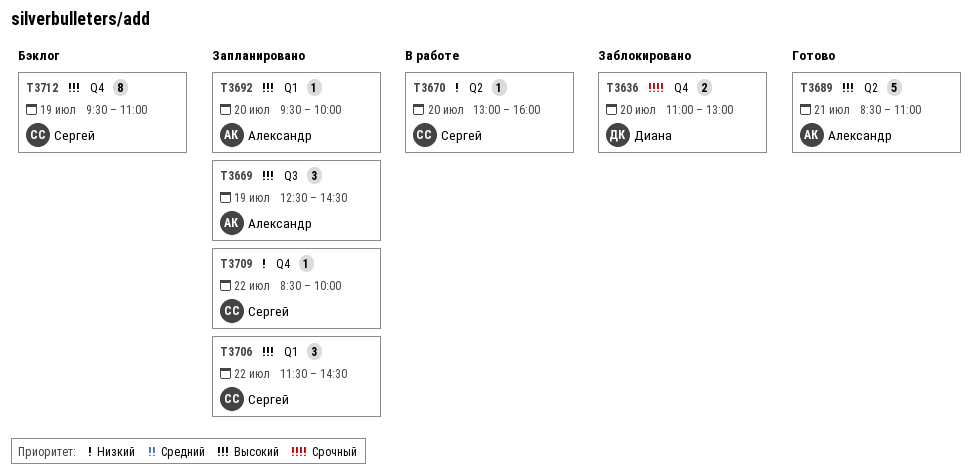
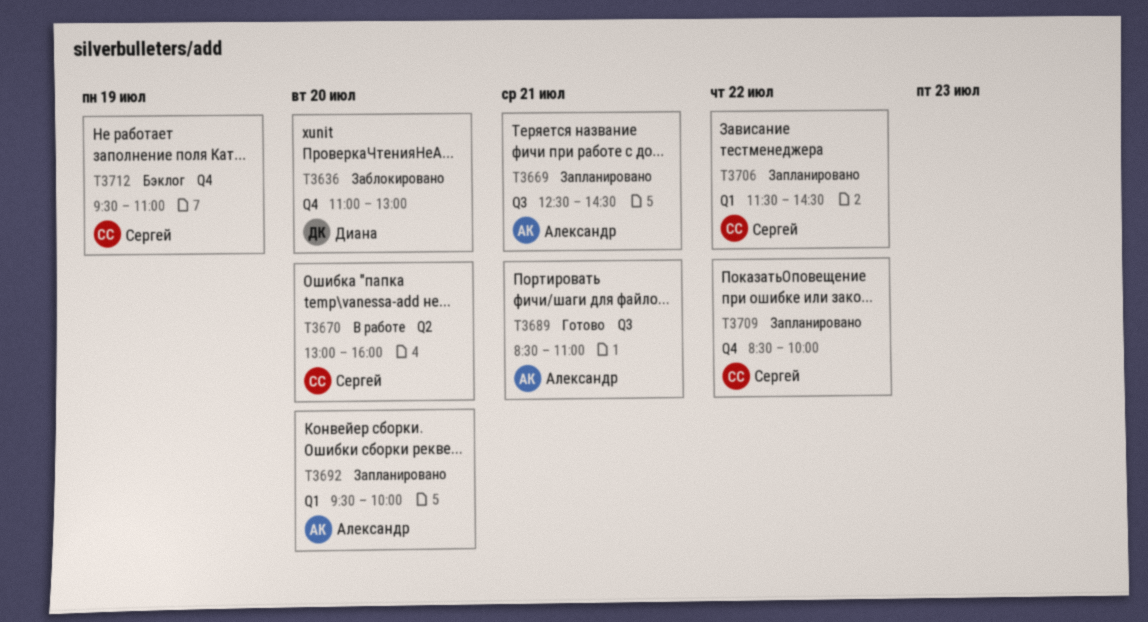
T3669, day: Jul 19 -> Jul 21
T3689, label: Q2 -> Q3

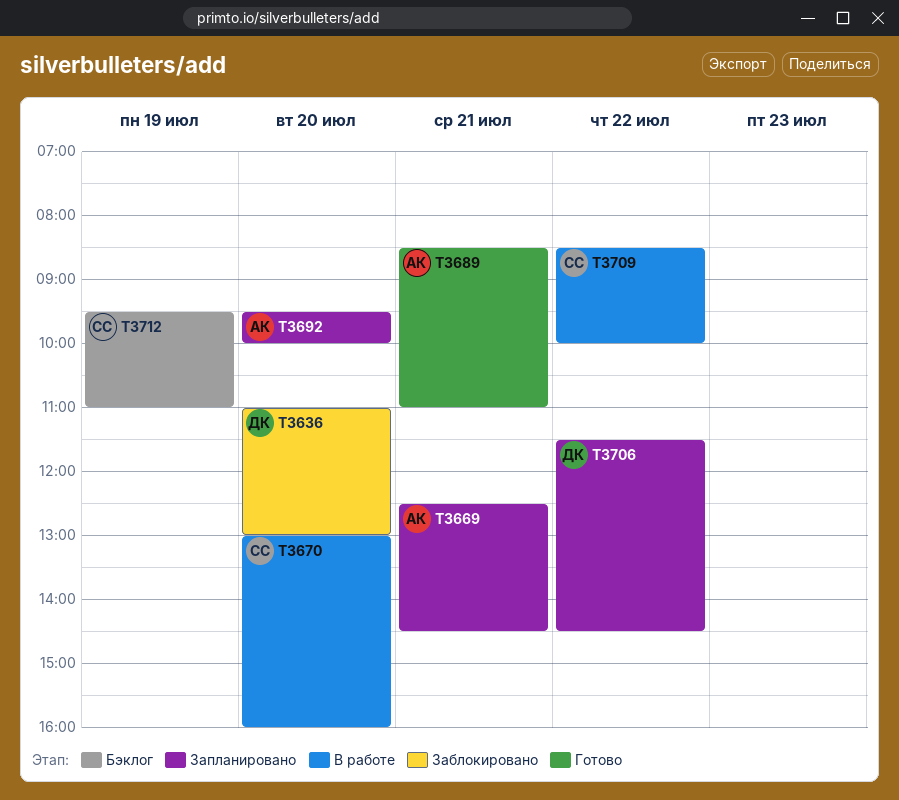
T3706, owner: Сергей -> Диана
T3709, status: Запланировано -> В работе

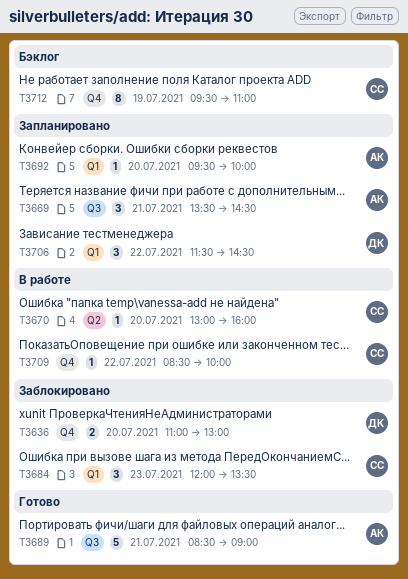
T3669, begins: 12:30 -> 13:30
T3684: none -> present
T3689, ends: 11:00 -> 09:00

